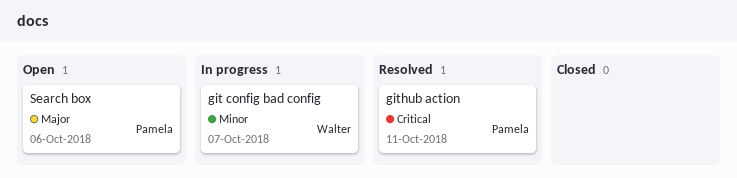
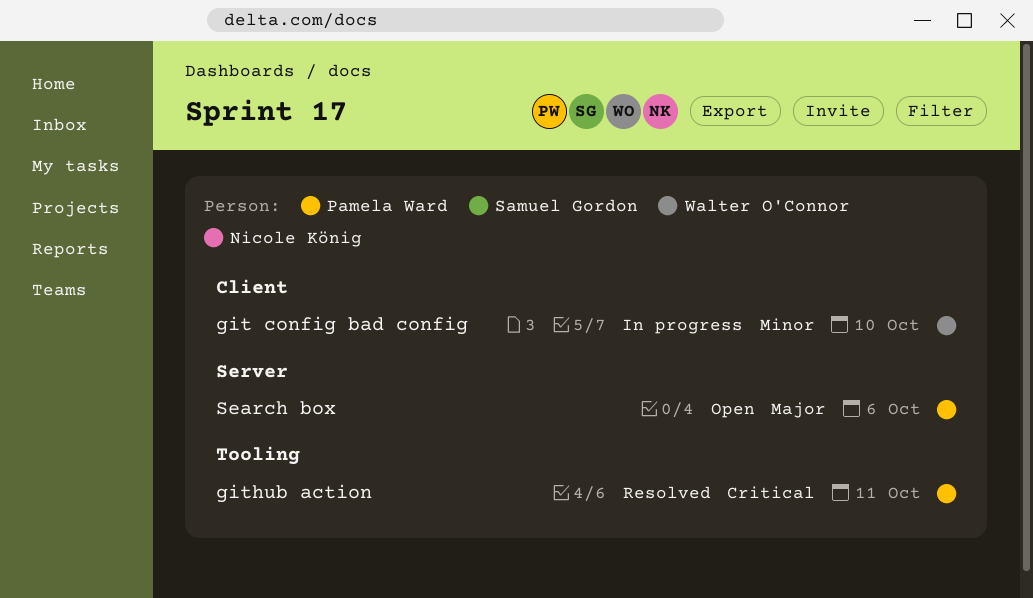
git config bad config, due: Oct 7 -> Oct 10

